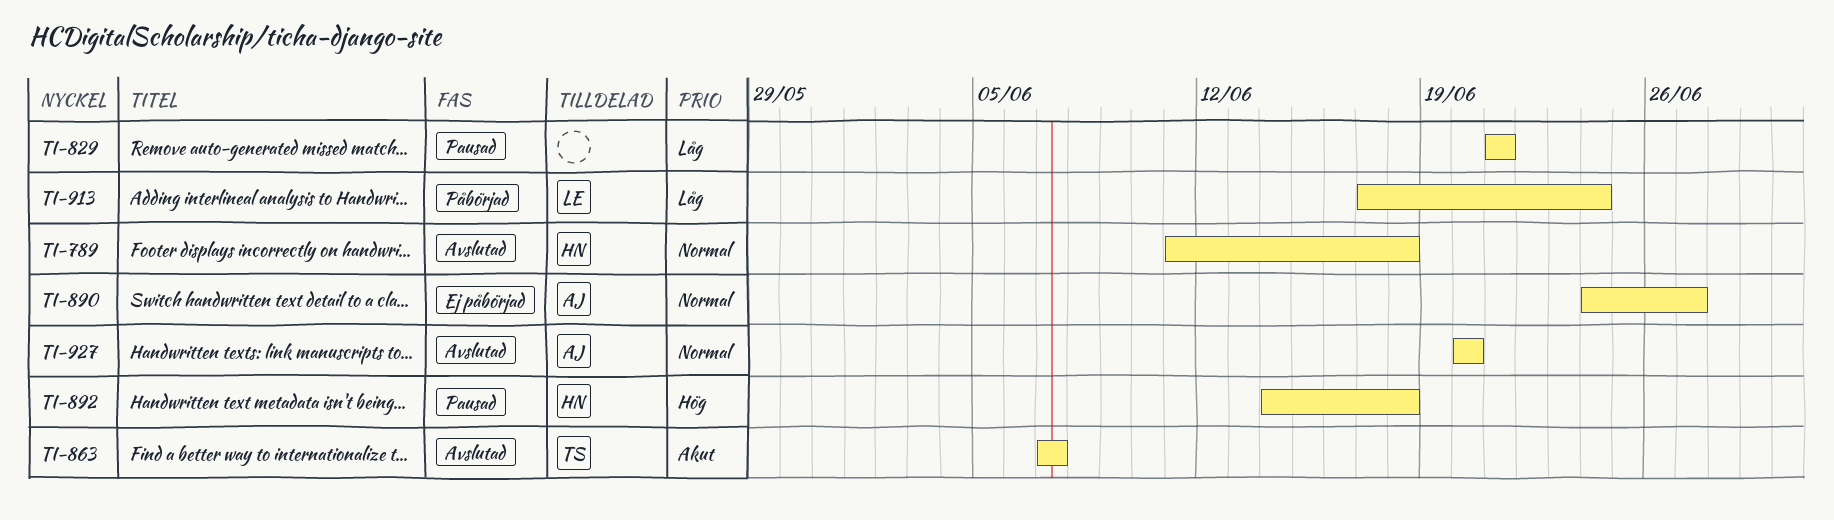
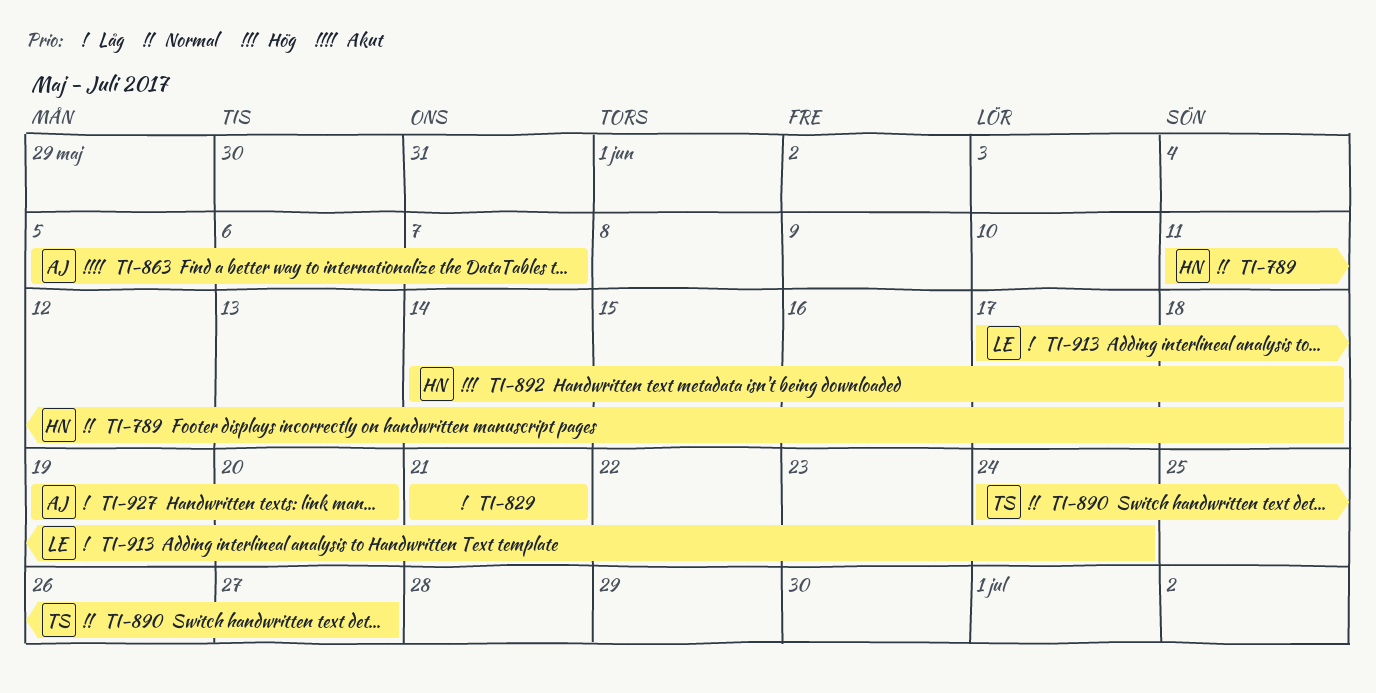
TI-863, owner: TS -> AJ
TI-863, start: Jun 7 -> Jun 5
TI-890, owner: AJ -> TS
TI-927, priority: Normal -> Låg
TI-927, start: Jun 20 -> Jun 19

